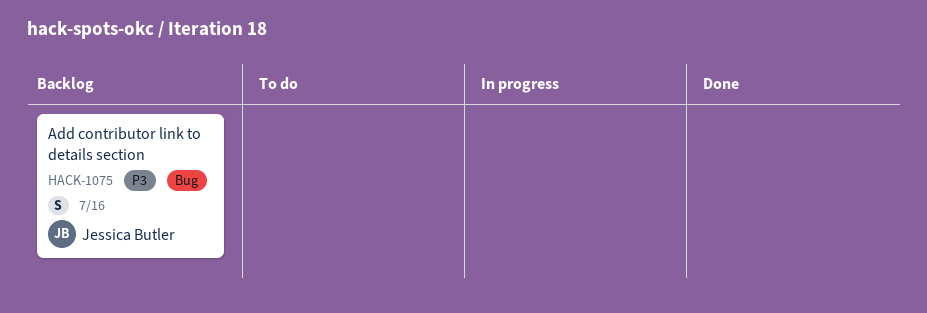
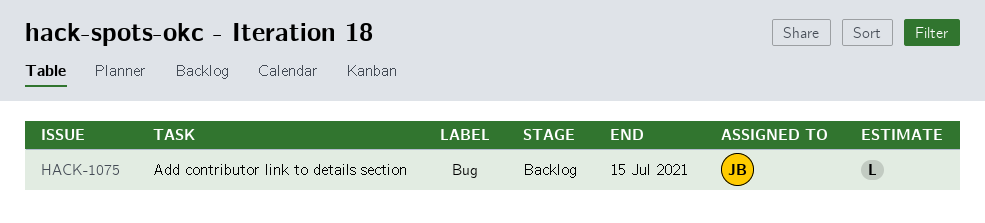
HACK-1075, estimate: S -> L
HACK-1075, due: Jul 16 -> Jul 15

